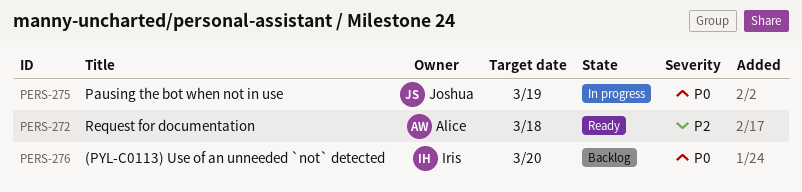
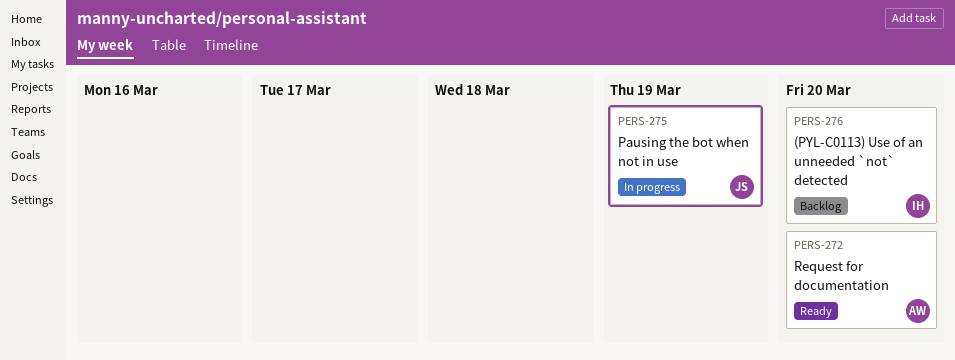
PERS-272, due: Mar 18 -> Mar 20

